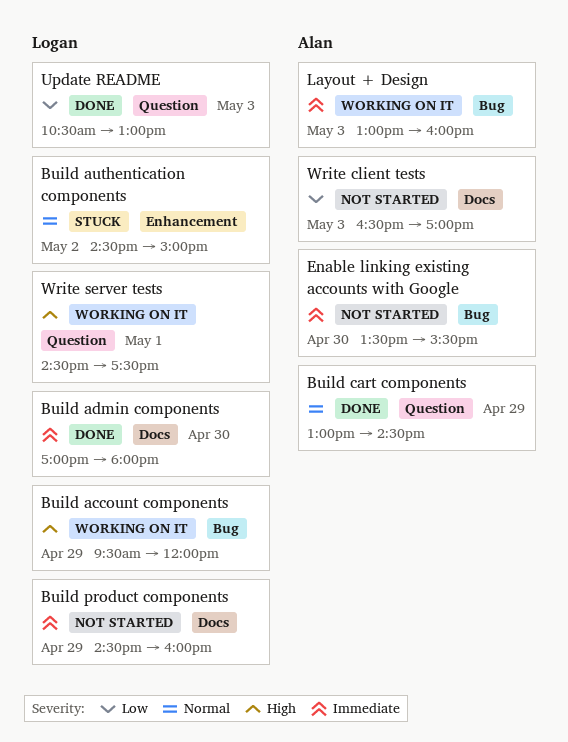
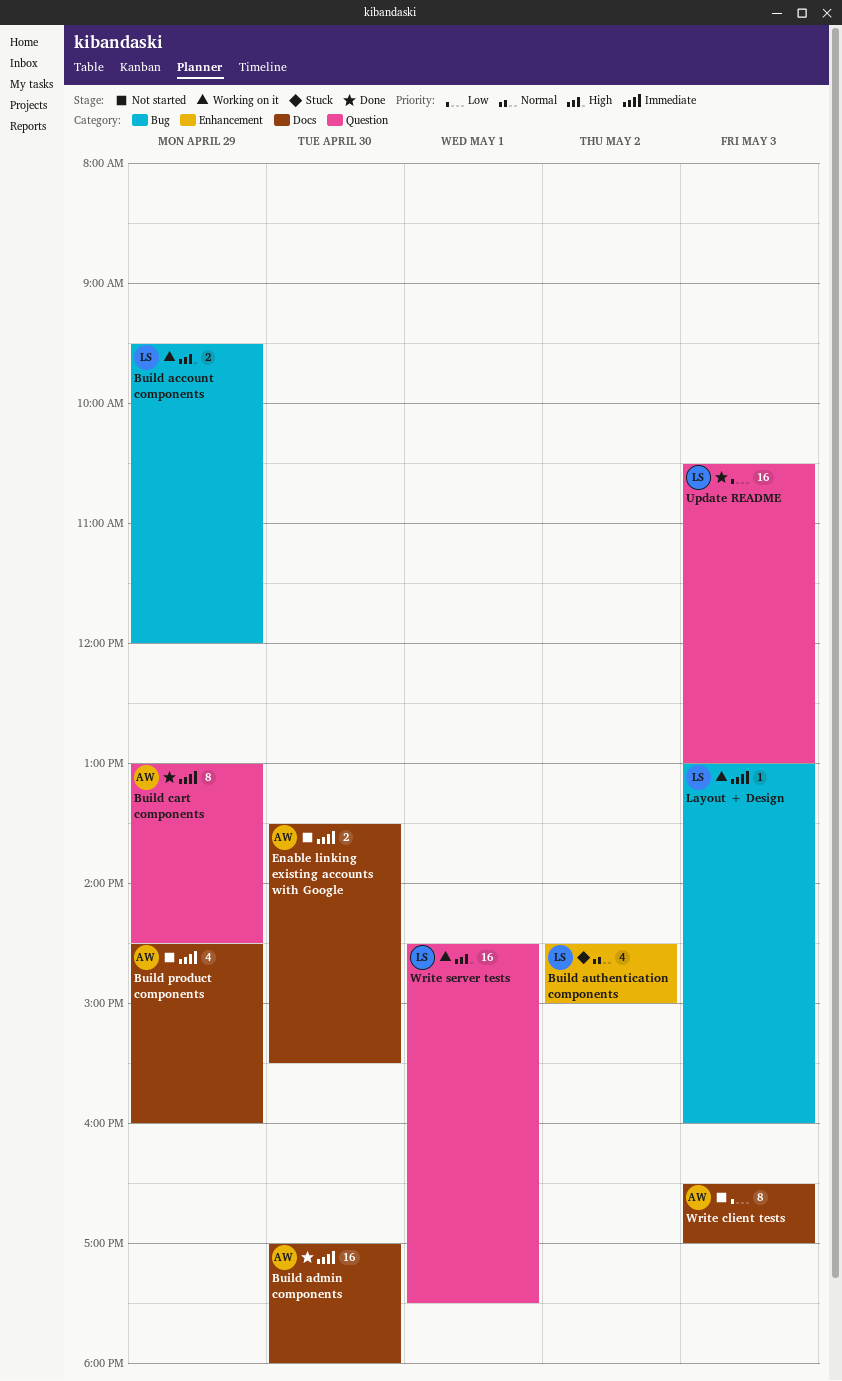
Build admin components, owner: Logan -> Alan
Build cart components, priority: Normal -> Immediate
Build product components, owner: Logan -> Alan
Enable linking existing accounts with Google, label: Bug -> Docs
Layout + Design, owner: Alan -> Logan

